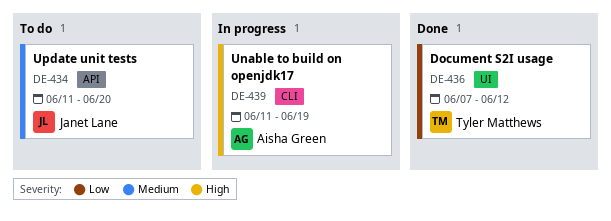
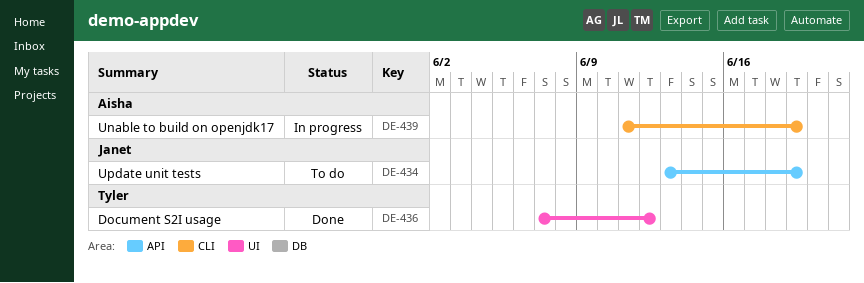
DE-434, start: Jun 11 -> Jun 13
DE-434, due: Jun 20 -> Jun 19

